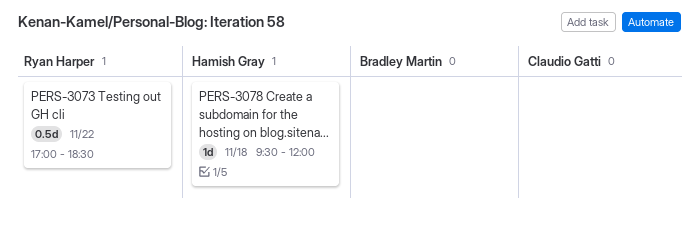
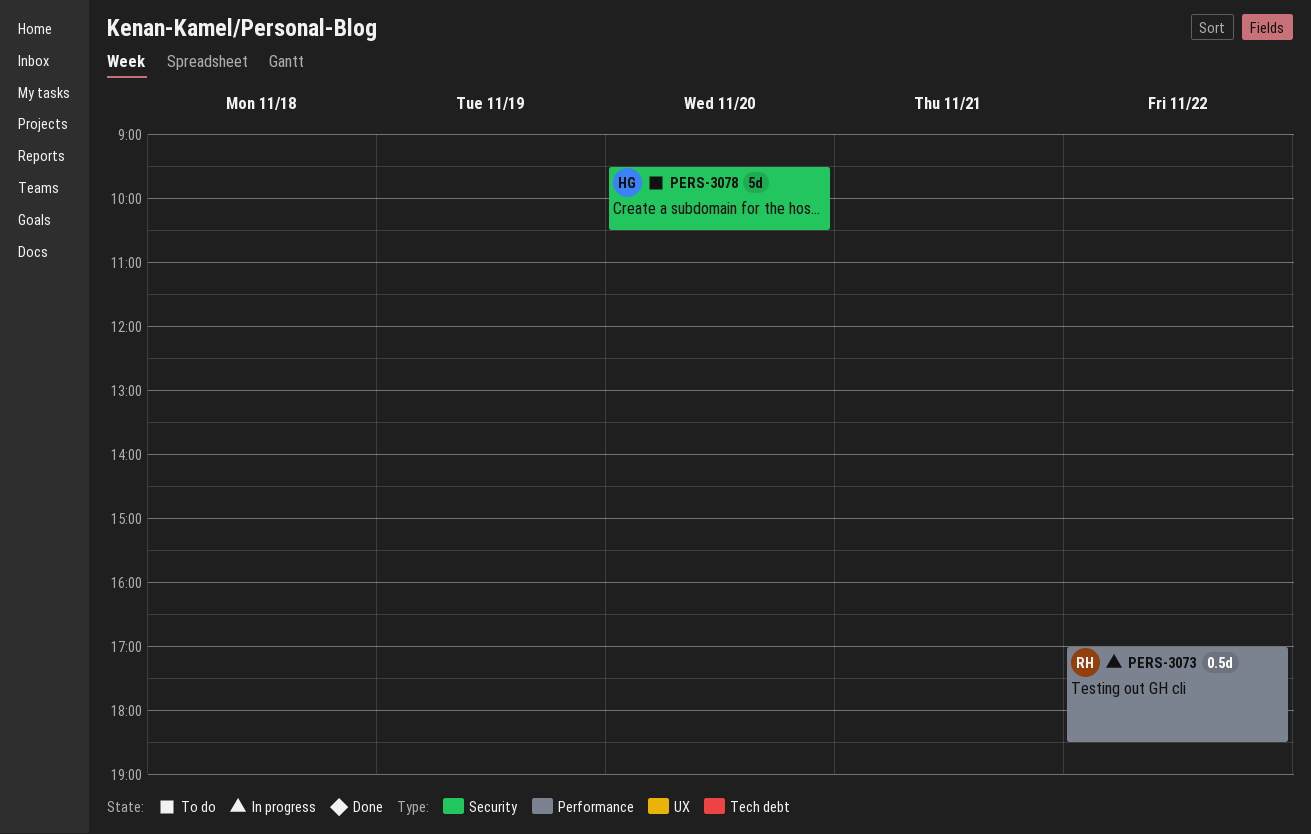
PERS-3078, estimate: 1d -> 5d
PERS-3078, day: Nov 18 -> Nov 20
PERS-3078, ends: 12:00 -> 10:30

